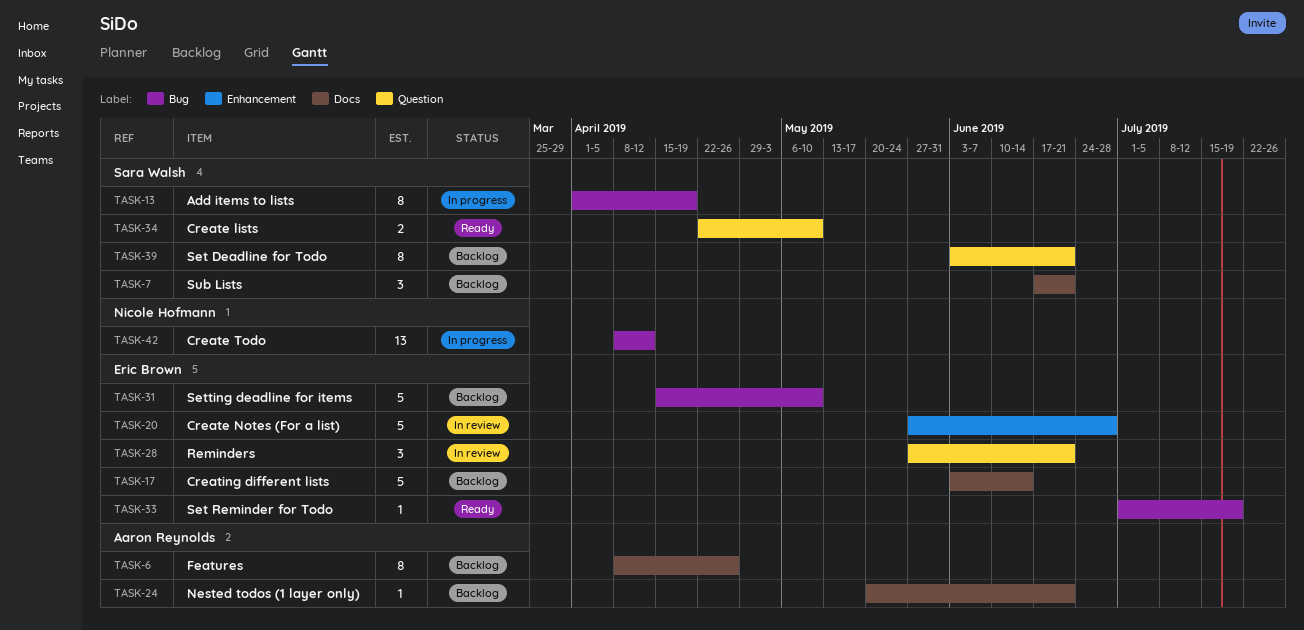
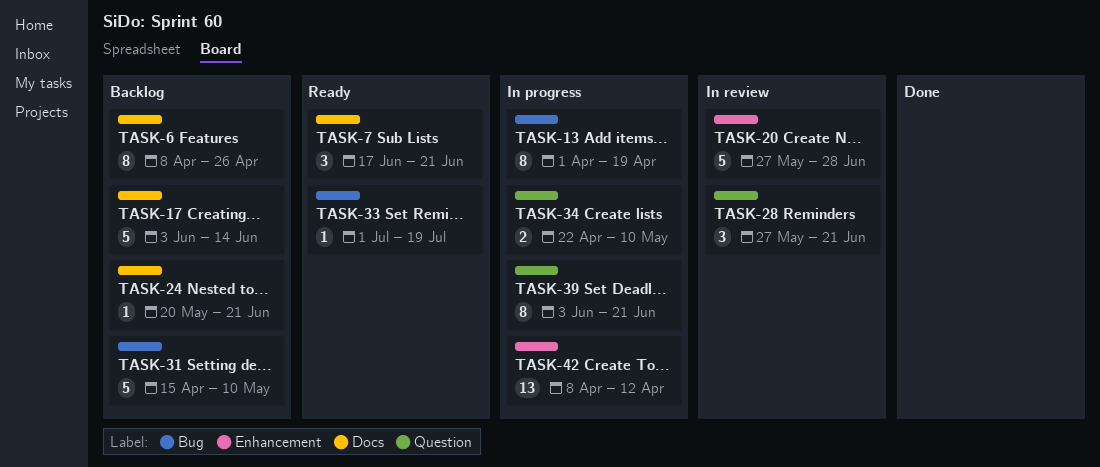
TASK-7, status: Backlog -> Ready
TASK-34, status: Ready -> In progress
TASK-39, status: Backlog -> In progress
TASK-42, label: Bug -> Enhancement

